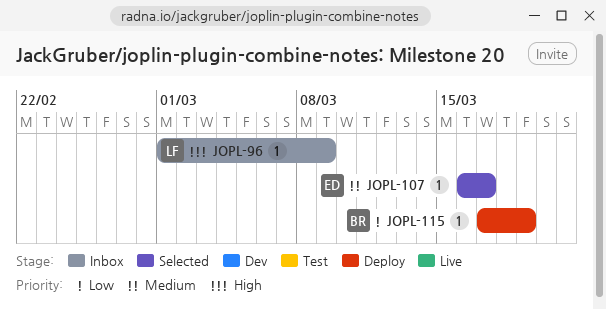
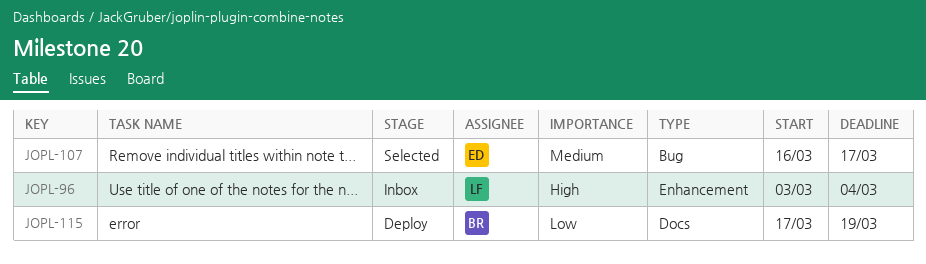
JOPL-96, start: Mar 1 -> Mar 3
JOPL-96, due: Mar 9 -> Mar 4

